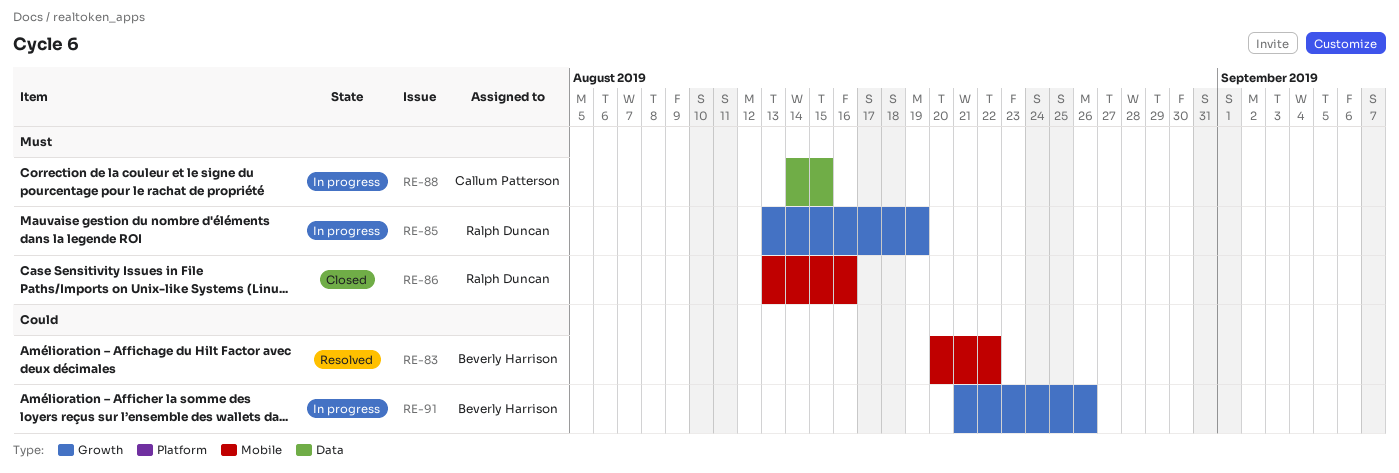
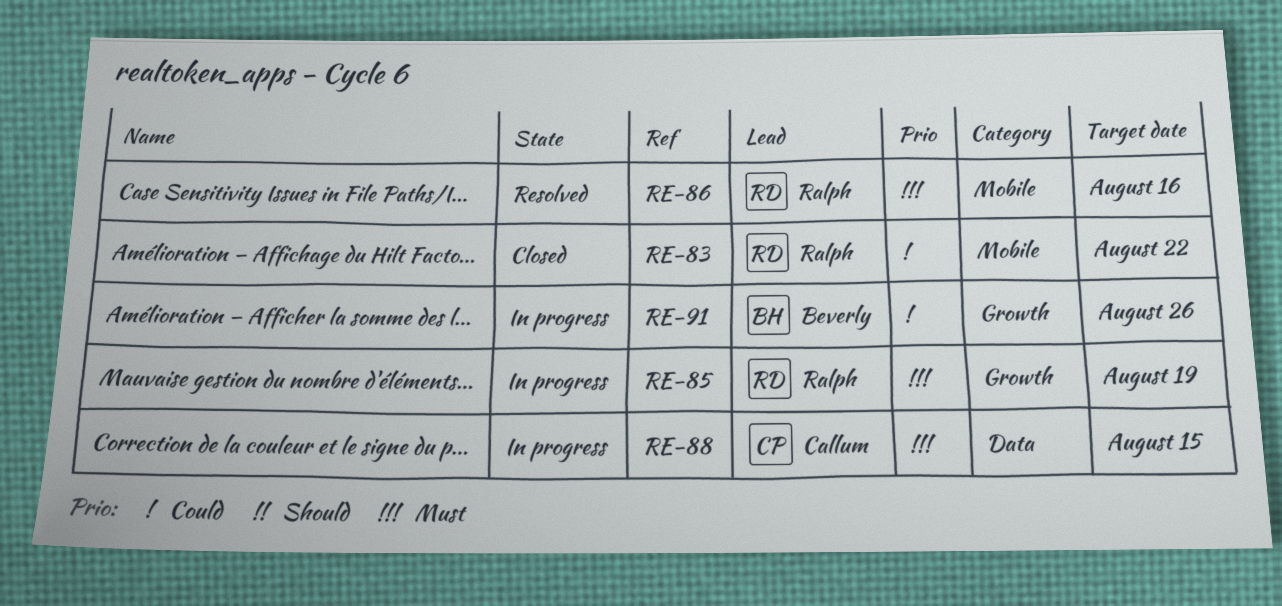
RE-83, status: Resolved -> Closed
RE-83, owner: Beverly Harrison -> Ralph Duncan
RE-86, status: Closed -> Resolved

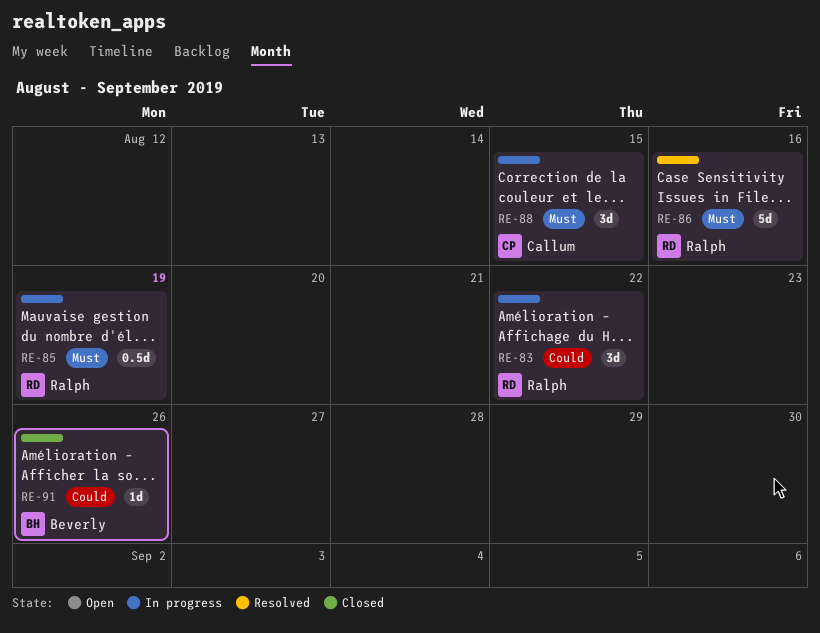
RE-83, status: Closed -> In progress
RE-91, status: In progress -> Closed

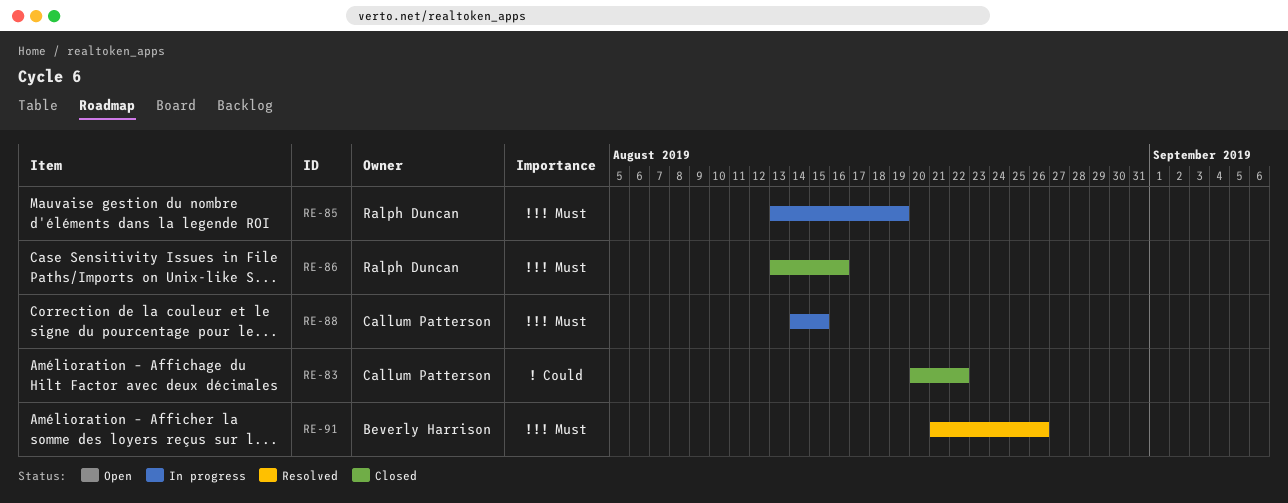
RE-83, status: In progress -> Closed
RE-83, owner: Ralph Duncan -> Callum Patterson
RE-86, status: Resolved -> Closed
RE-91, status: Closed -> Resolved
RE-91, priority: Could -> Must

